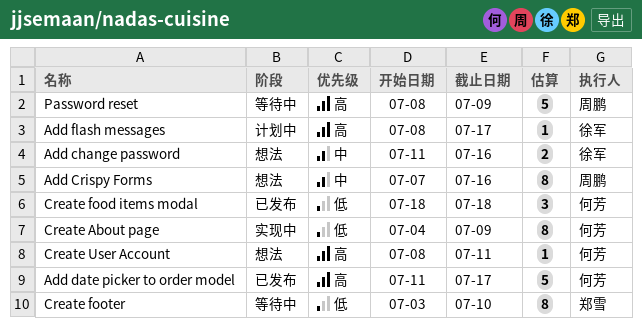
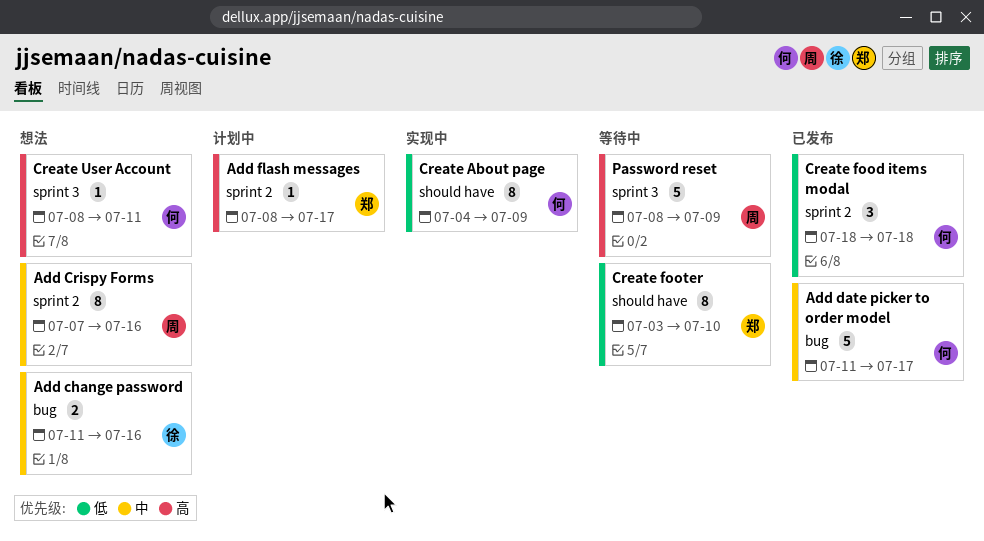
Add date picker to order model, priority: 高 -> 中
Add flash messages, owner: 徐军 -> 郑雪

